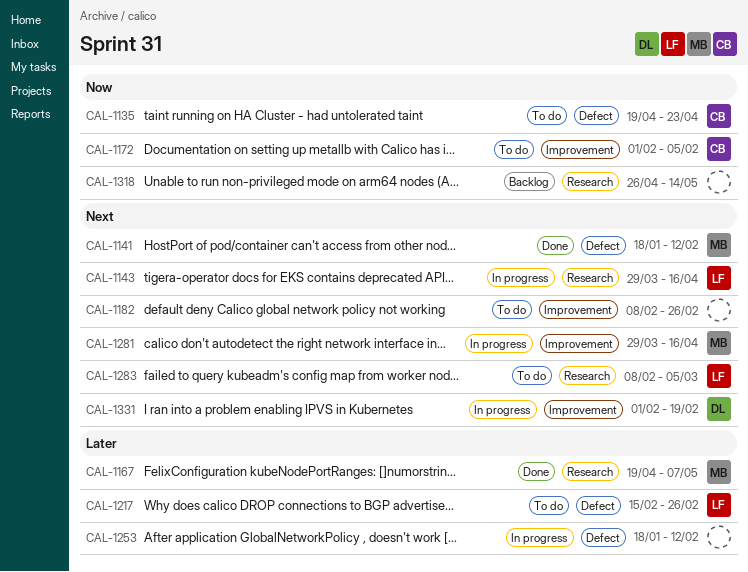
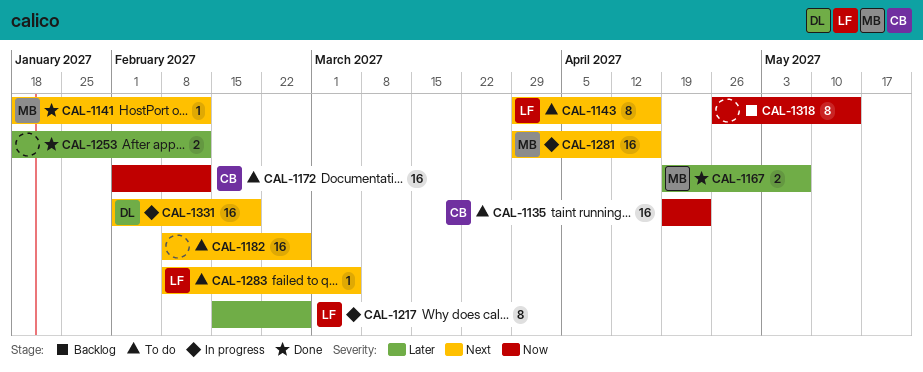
CAL-1143, status: In progress -> To do
CAL-1172, due: Feb 5 -> Feb 12
CAL-1217, status: To do -> In progress
CAL-1253, status: In progress -> Done

